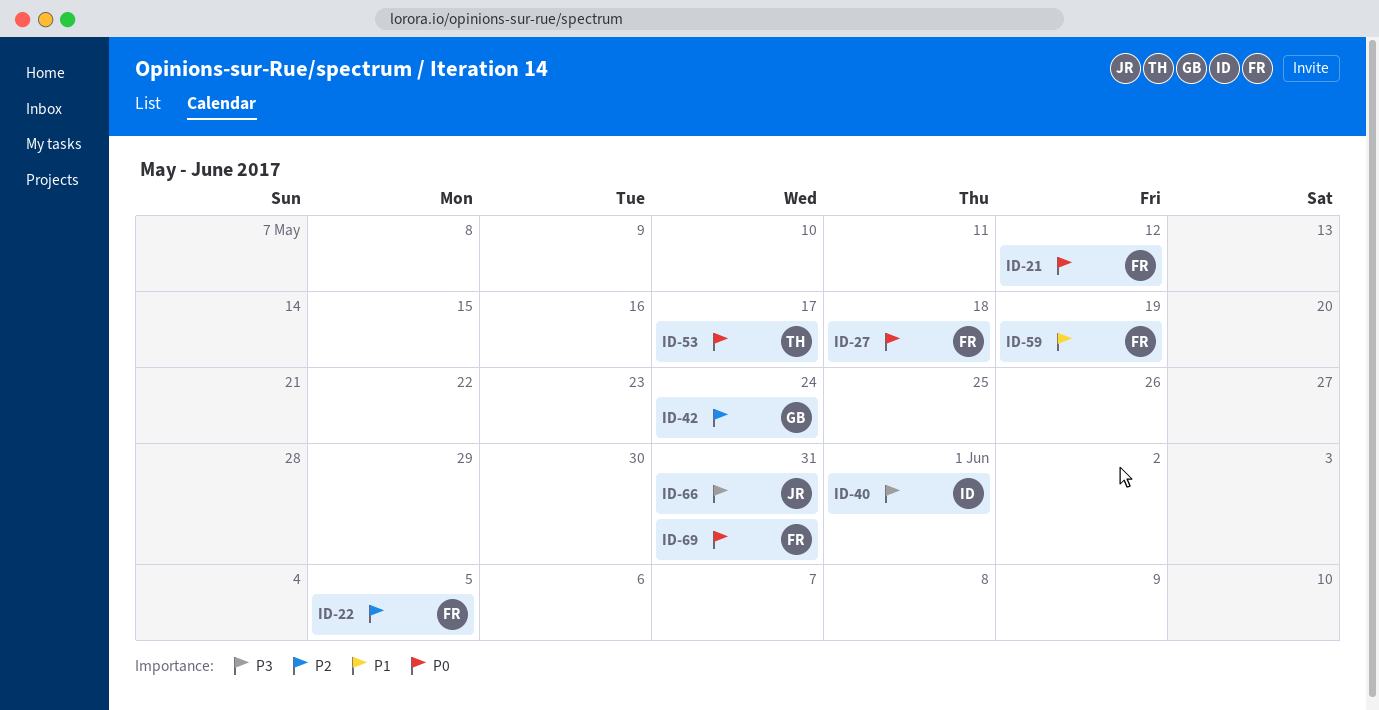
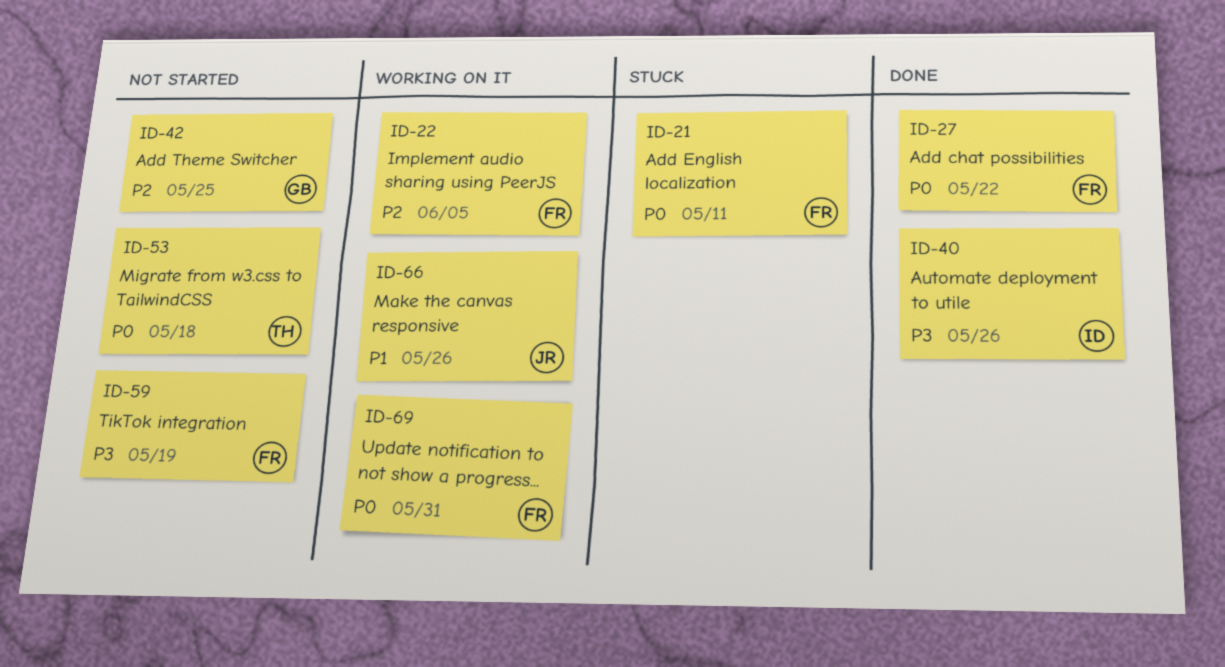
ID-21, due: May 12 -> May 11
ID-27, due: May 18 -> May 22
ID-40, due: Jun 1 -> May 26
ID-42, due: May 24 -> May 25
ID-53, due: May 17 -> May 18
ID-59, priority: P1 -> P3
ID-66, priority: P3 -> P1
ID-66, due: May 31 -> May 26

